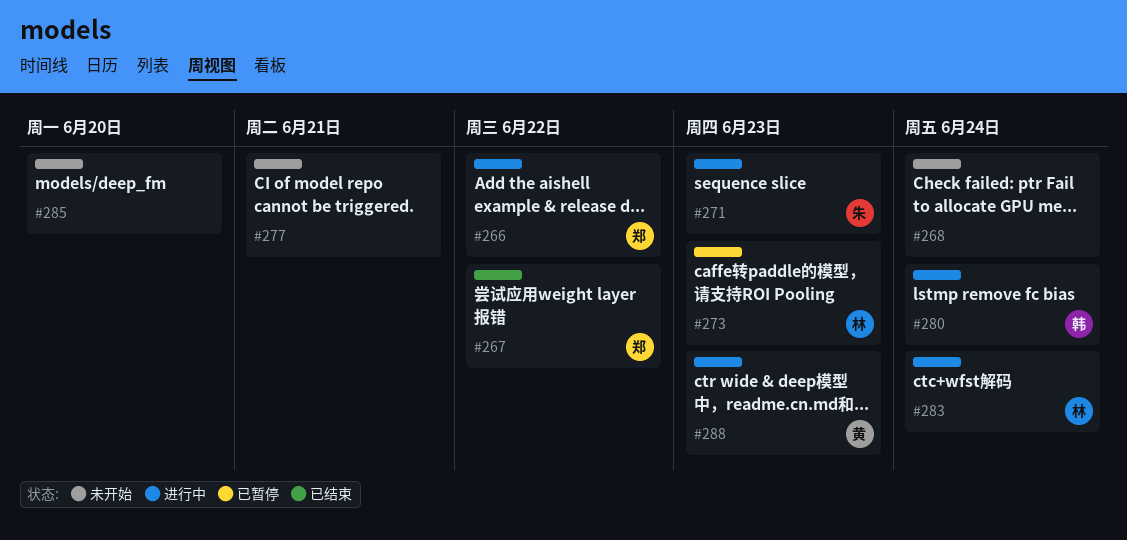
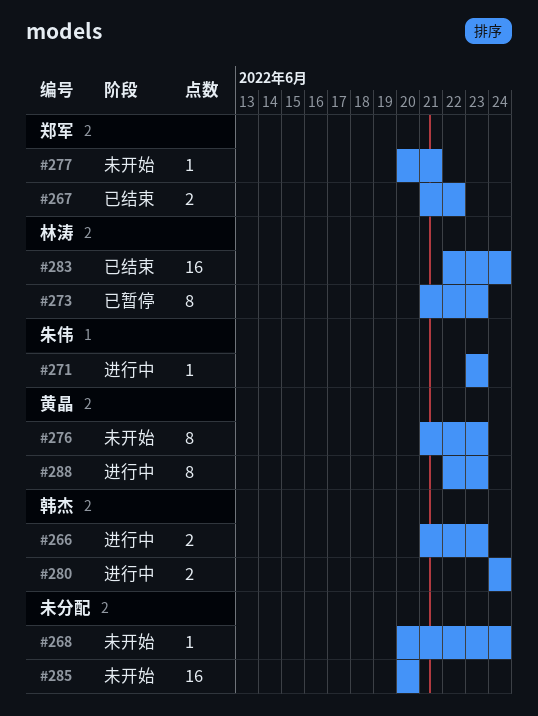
#266, owner: 郑军 -> 韩杰
#266, due: Jun 22 -> Jun 23
#276: none -> present
#277, owner: none -> 郑军
#283, status: 进行中 -> 已结束

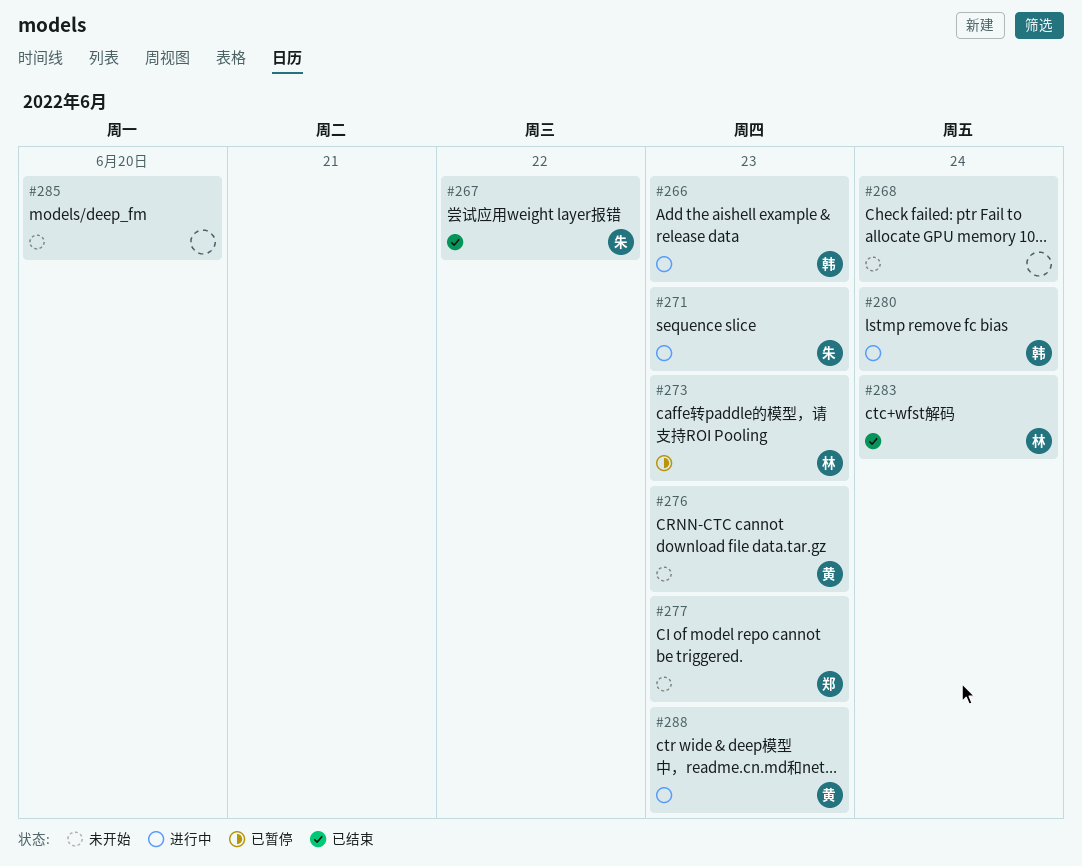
#267, owner: 郑军 -> 朱伟
#277, due: Jun 21 -> Jun 23

